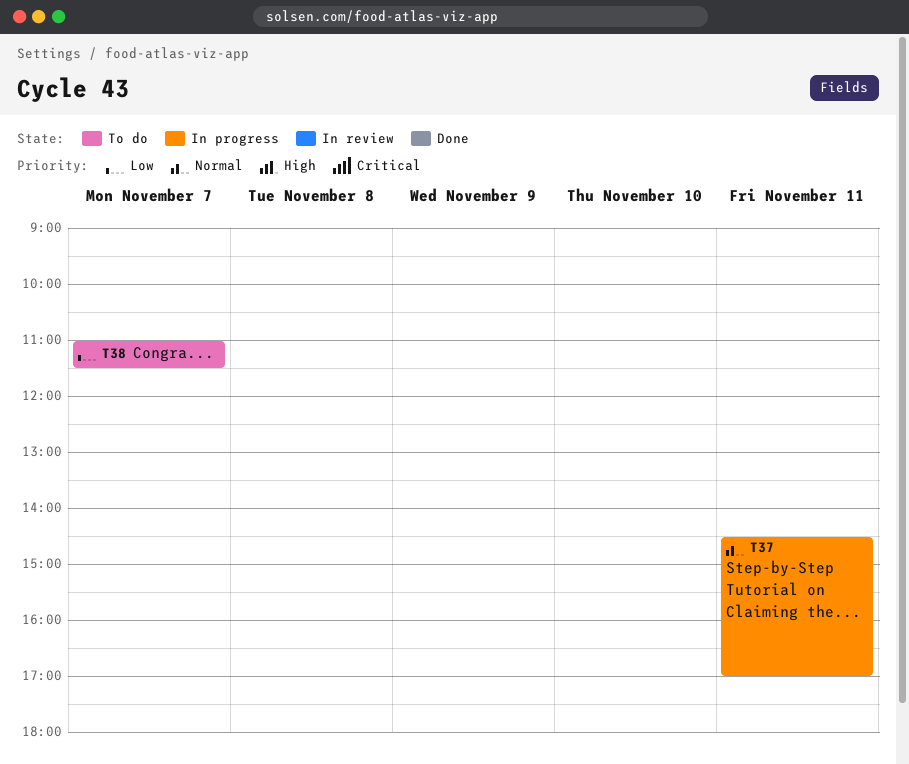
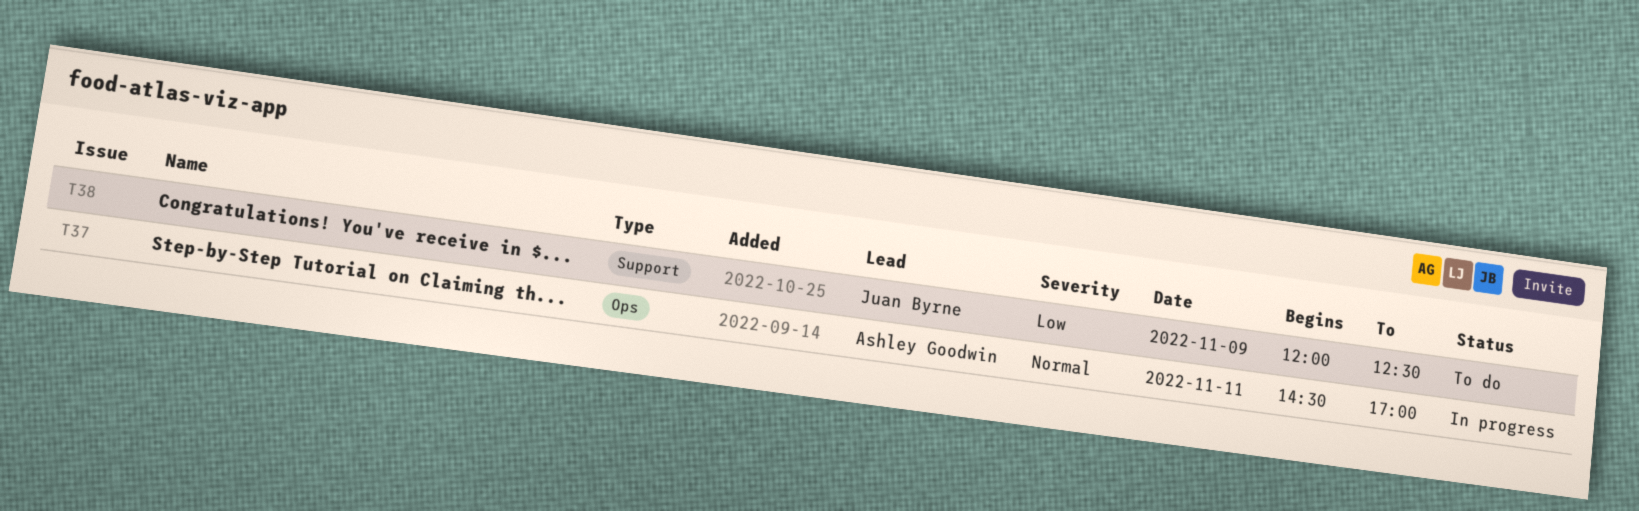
T38, day: Nov 7 -> Nov 9
T38, begins: 11:00 -> 12:00
T38, ends: 11:30 -> 12:30

